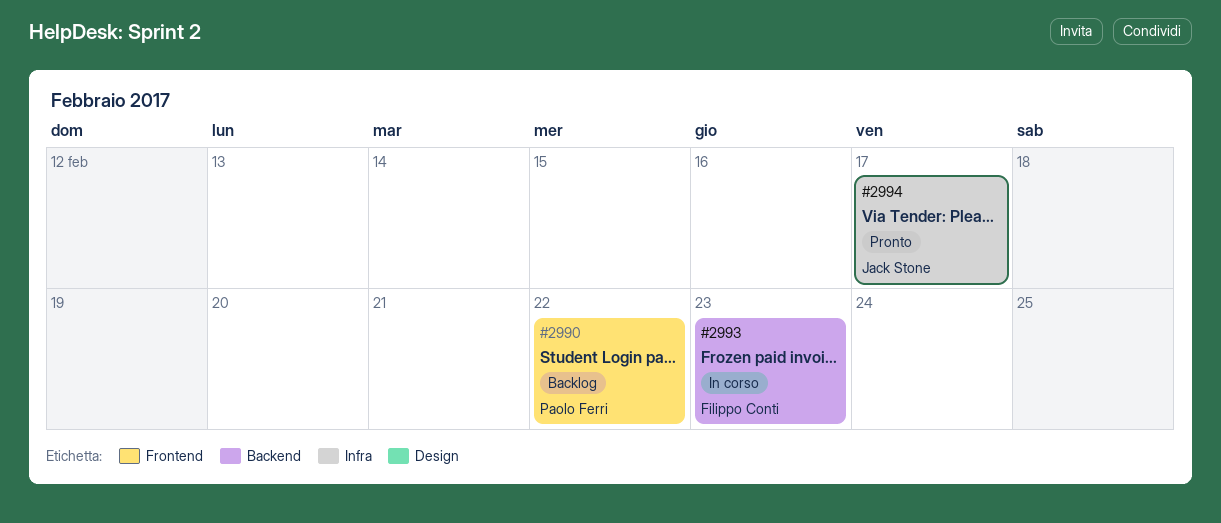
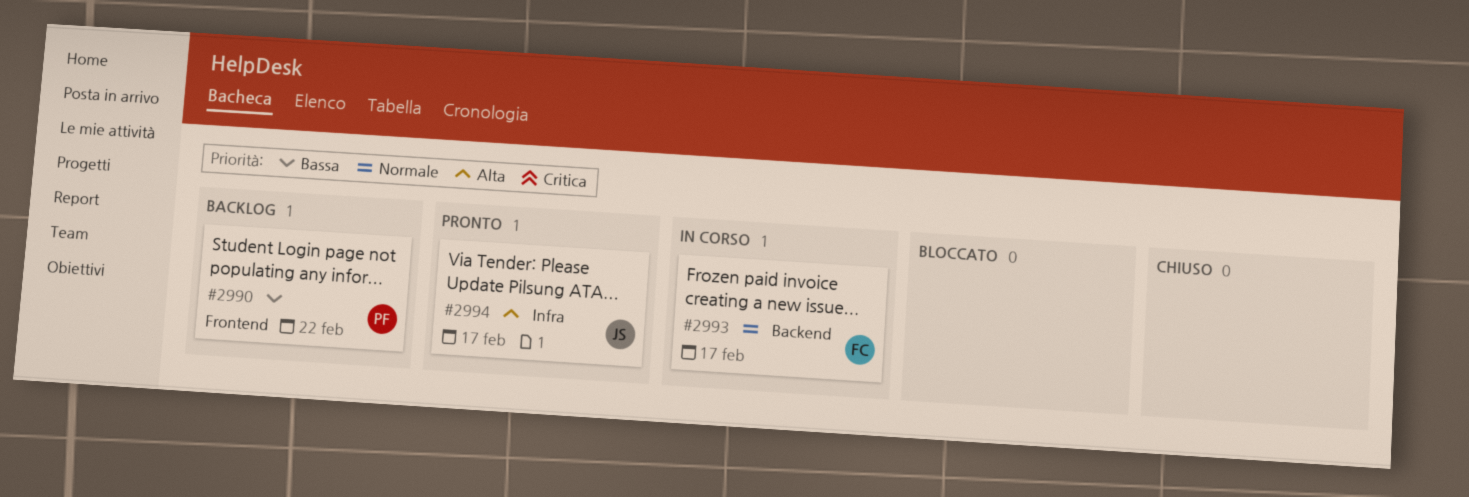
#2993, due: Feb 23 -> Feb 17

